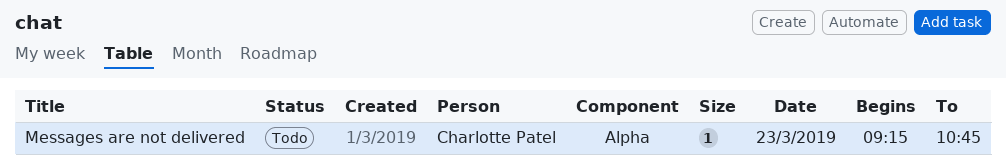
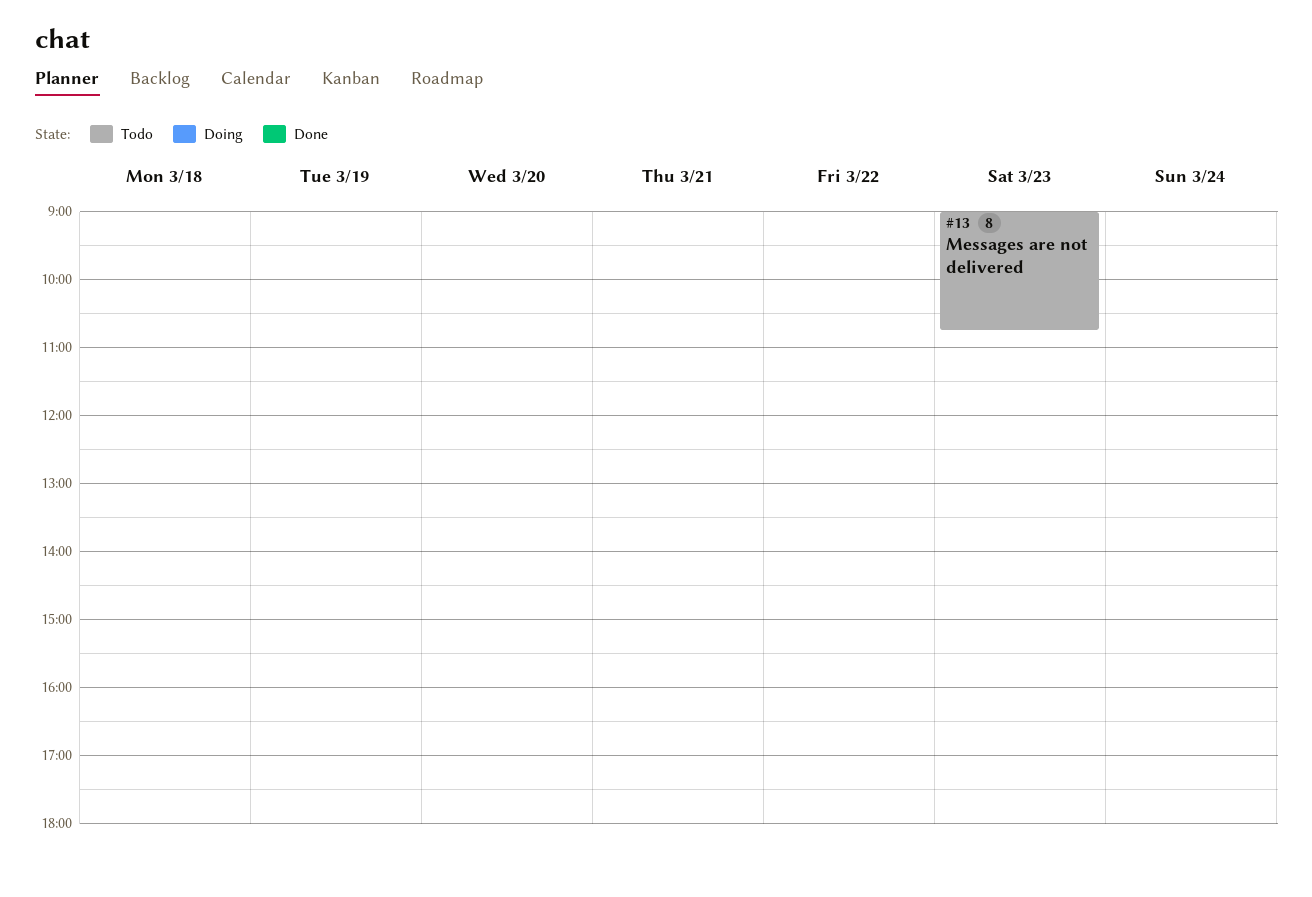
Messages are not delivered, estimate: 1 -> 8
Messages are not delivered, begins: 09:15 -> 09:00

